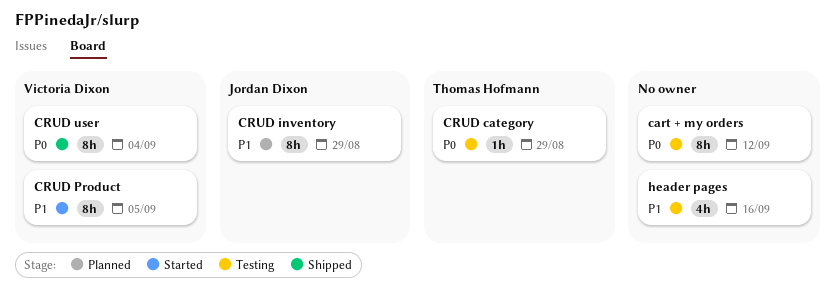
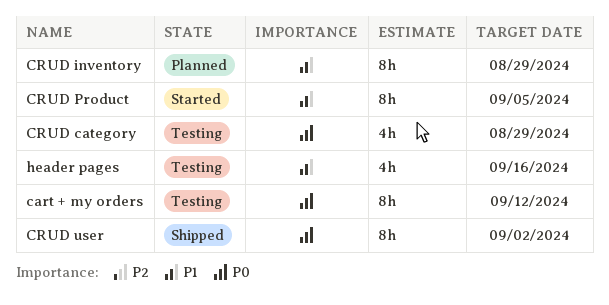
CRUD category, estimate: 1h -> 4h
CRUD user, due: Sep 4 -> Sep 2

